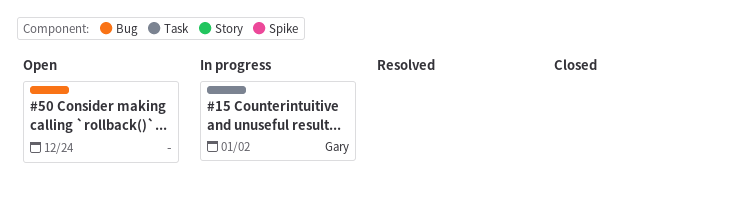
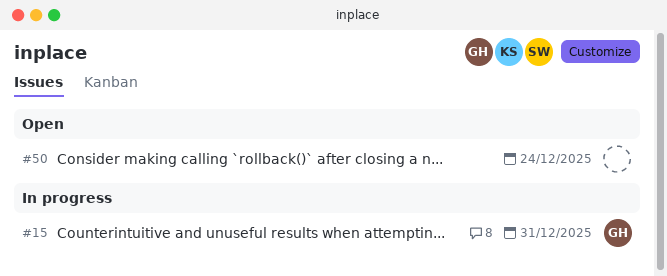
#15, due: Jan 2 -> Dec 31

